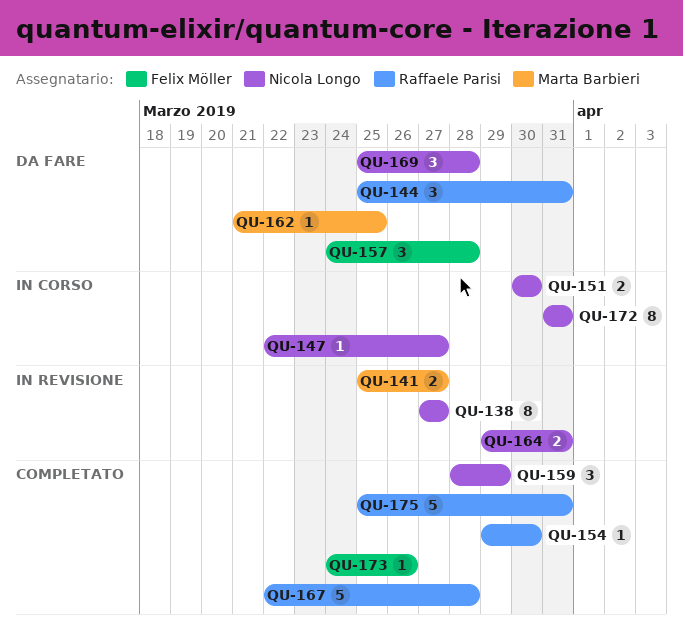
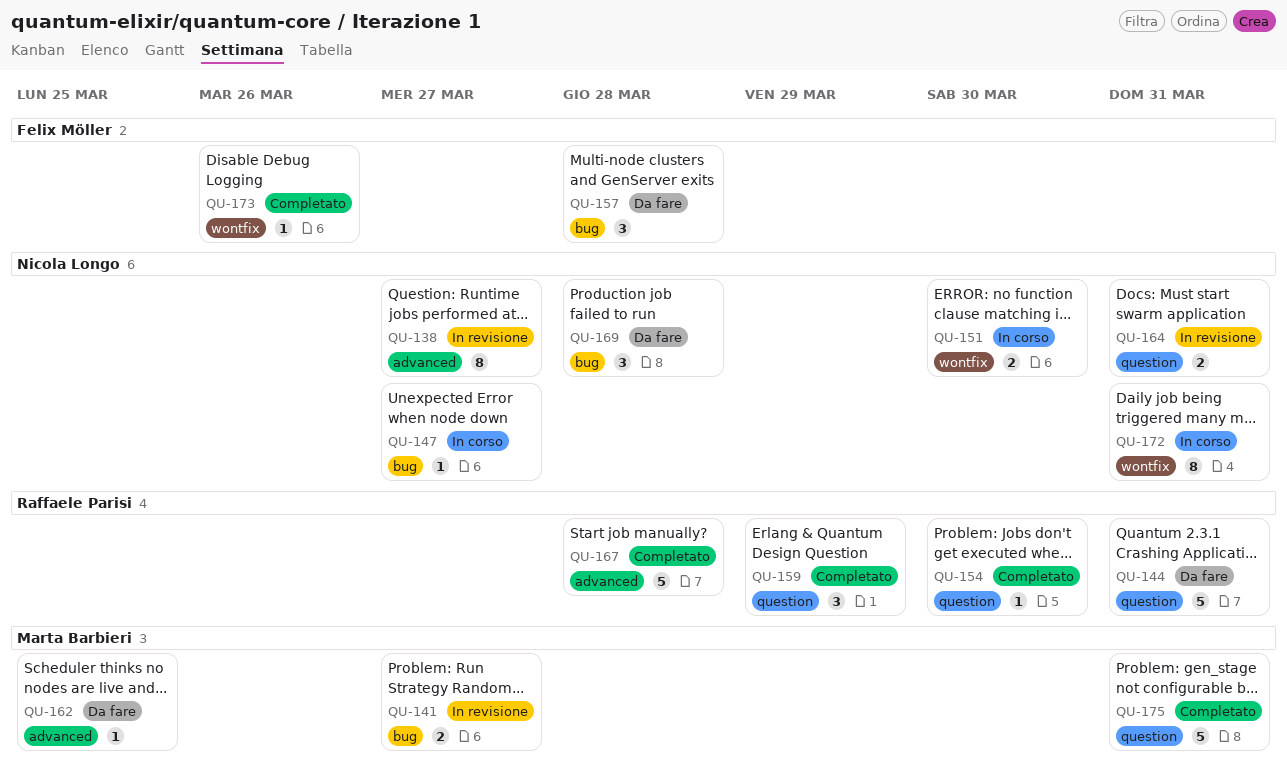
QU-144, estimate: 3 -> 5
QU-159, owner: Nicola Longo -> Raffaele Parisi
QU-175, owner: Raffaele Parisi -> Marta Barbieri

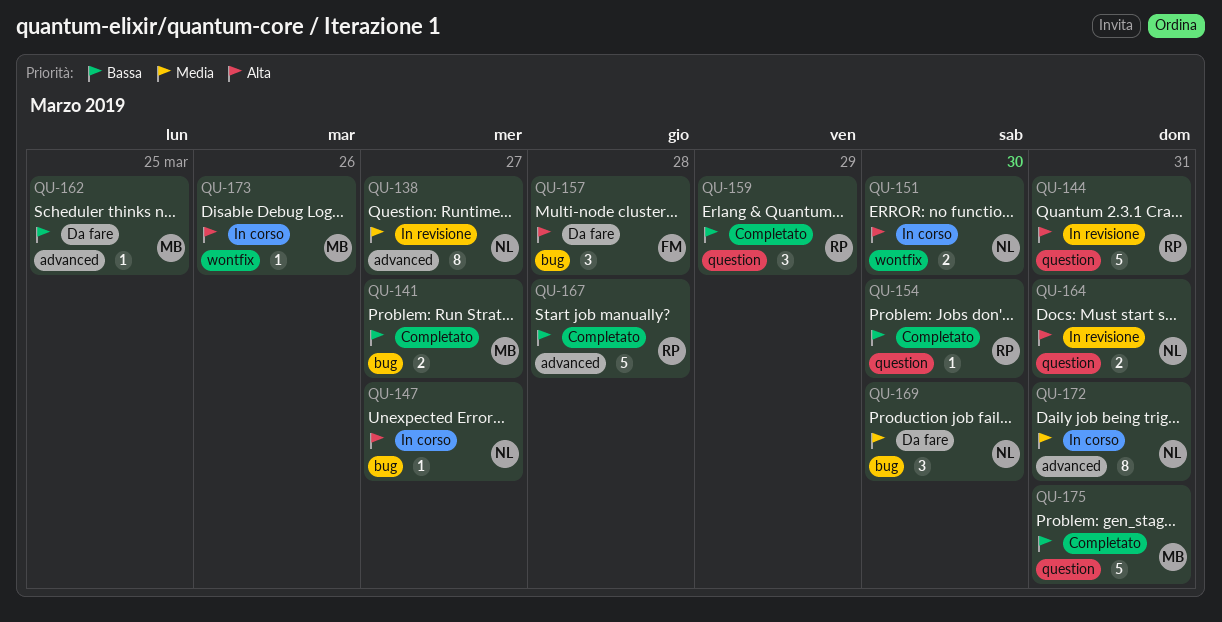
QU-141, status: In revisione -> Completato
QU-144, status: Da fare -> In revisione
QU-169, due: Mar 28 -> Mar 30
QU-172, label: wontfix -> advanced
QU-173, status: Completato -> In corso
QU-173, owner: Felix Möller -> Marta Barbieri

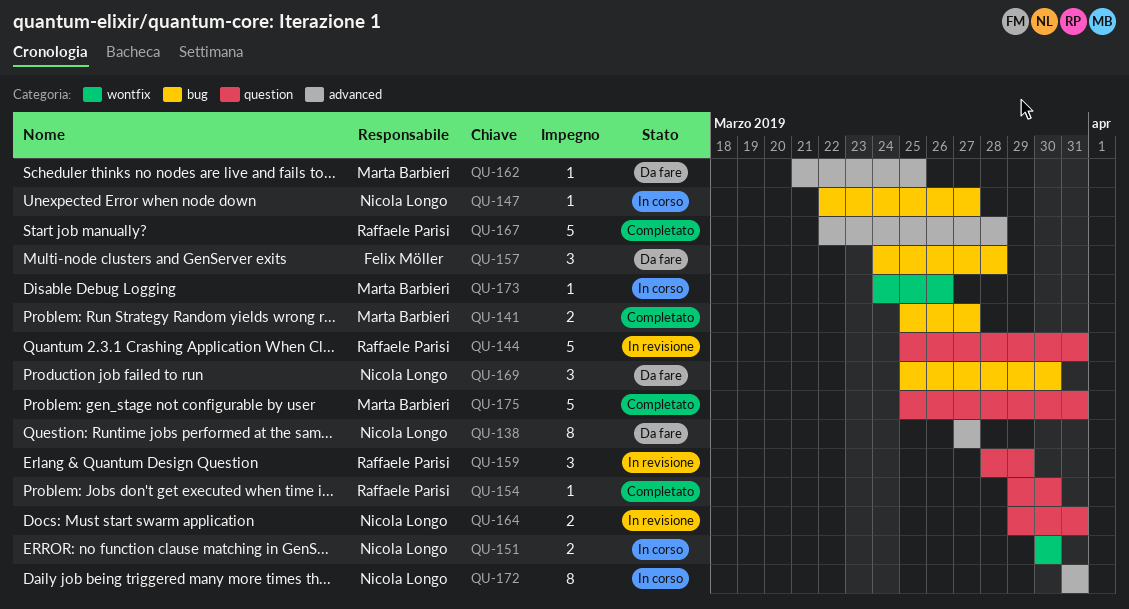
QU-138, status: In revisione -> Da fare
QU-159, status: Completato -> In revisione

